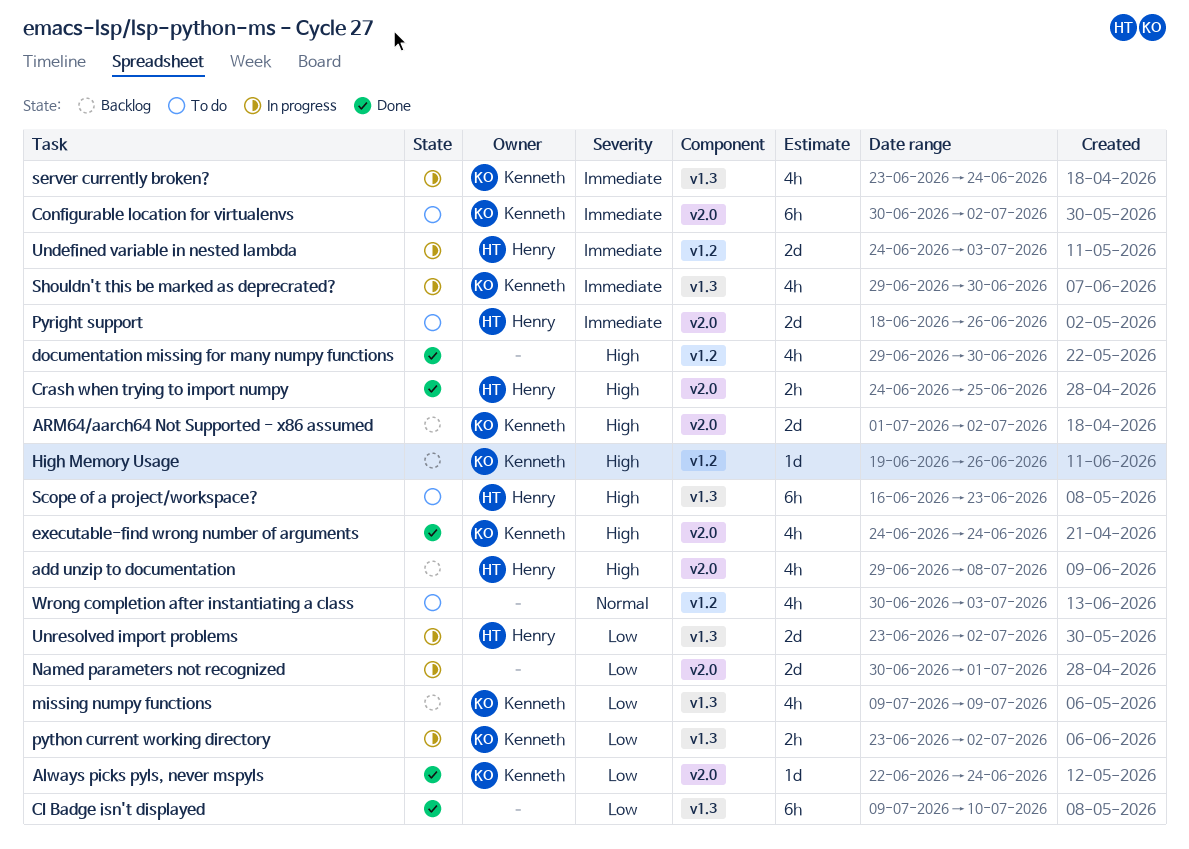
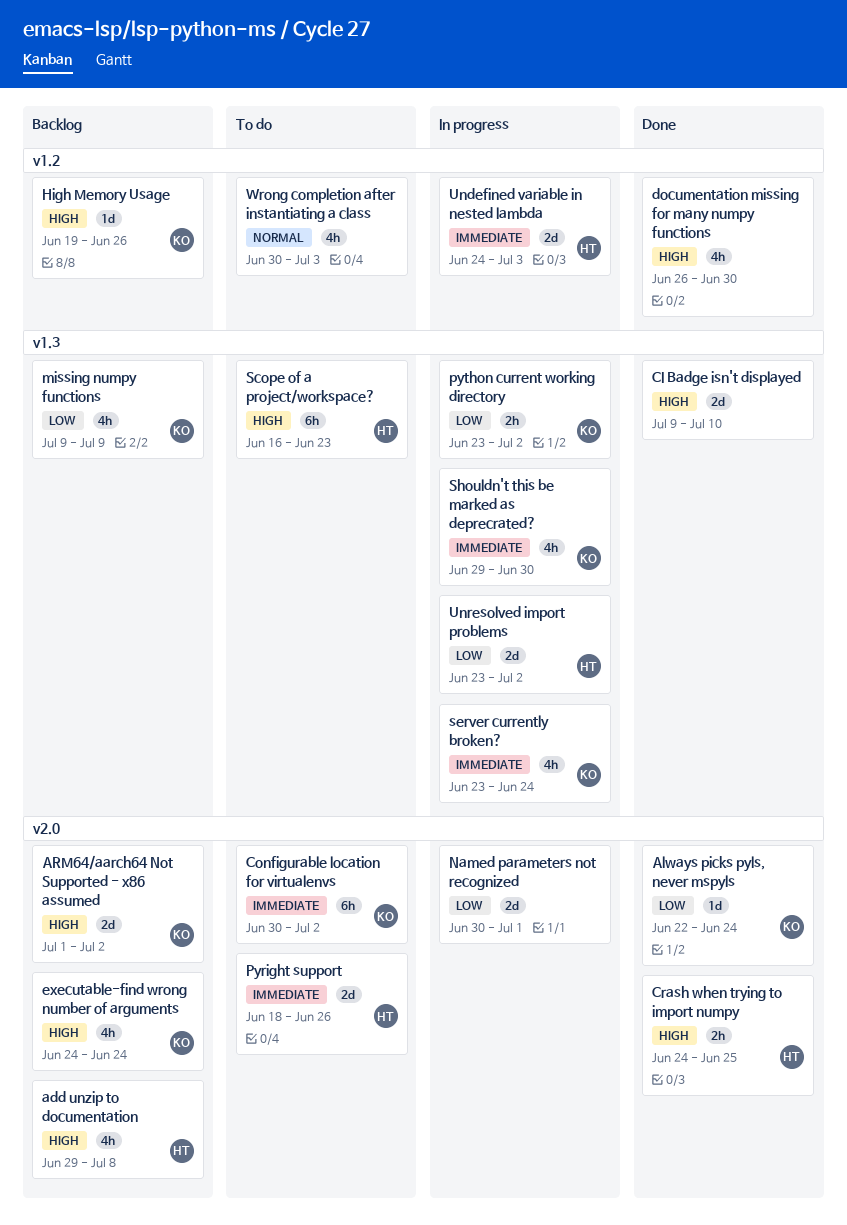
CI Badge isn't displayed, priority: Low -> High
CI Badge isn't displayed, estimate: 6h -> 2d
documentation missing for many numpy functions, start: Jun 29 -> Jun 26
executable-find wrong number of arguments, status: Done -> Backlog

